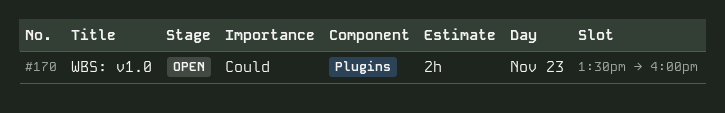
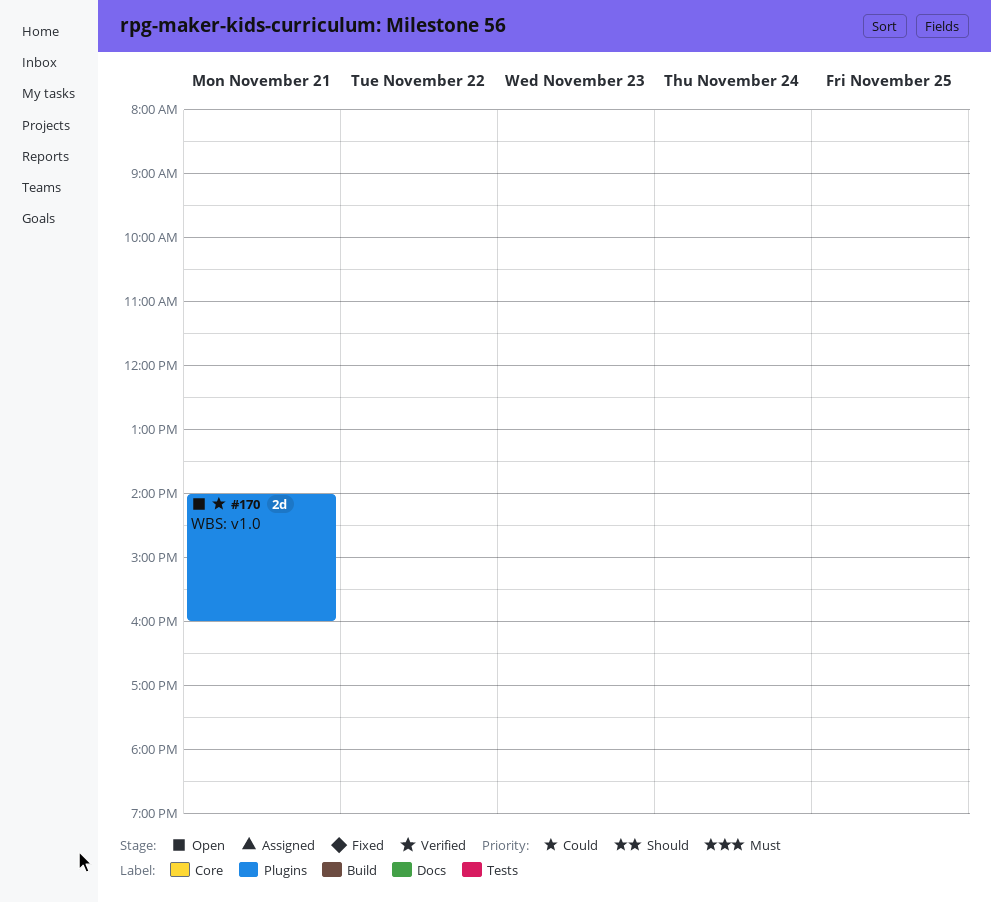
#170, estimate: 2h -> 2d
#170, day: Nov 23 -> Nov 21
#170, begins: 13:30 -> 14:00

